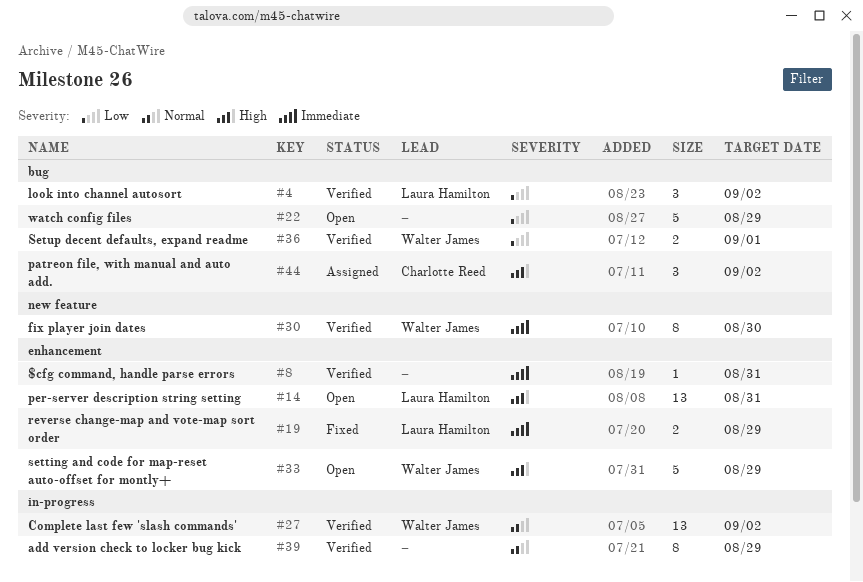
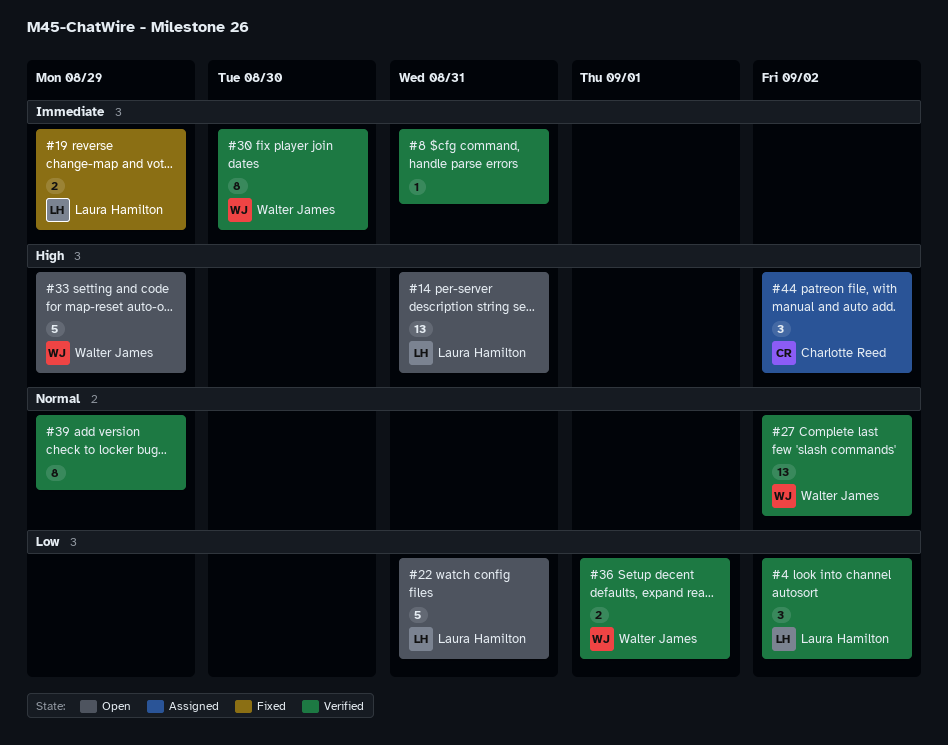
#22, owner: none -> Laura Hamilton
#22, due: Aug 29 -> Aug 31

